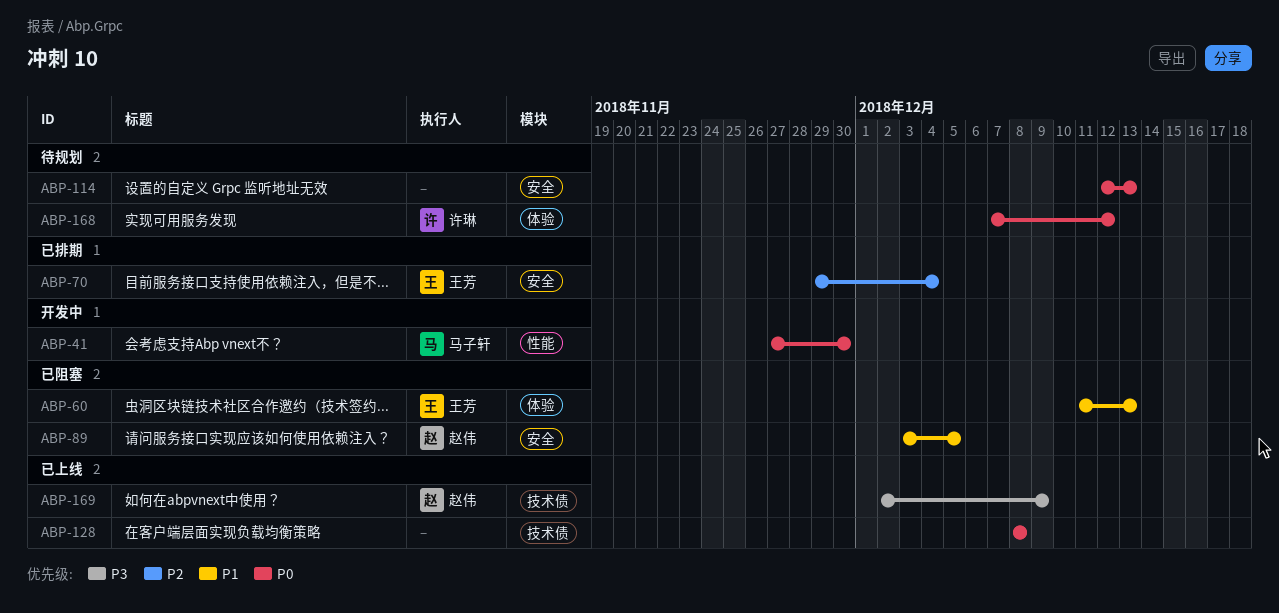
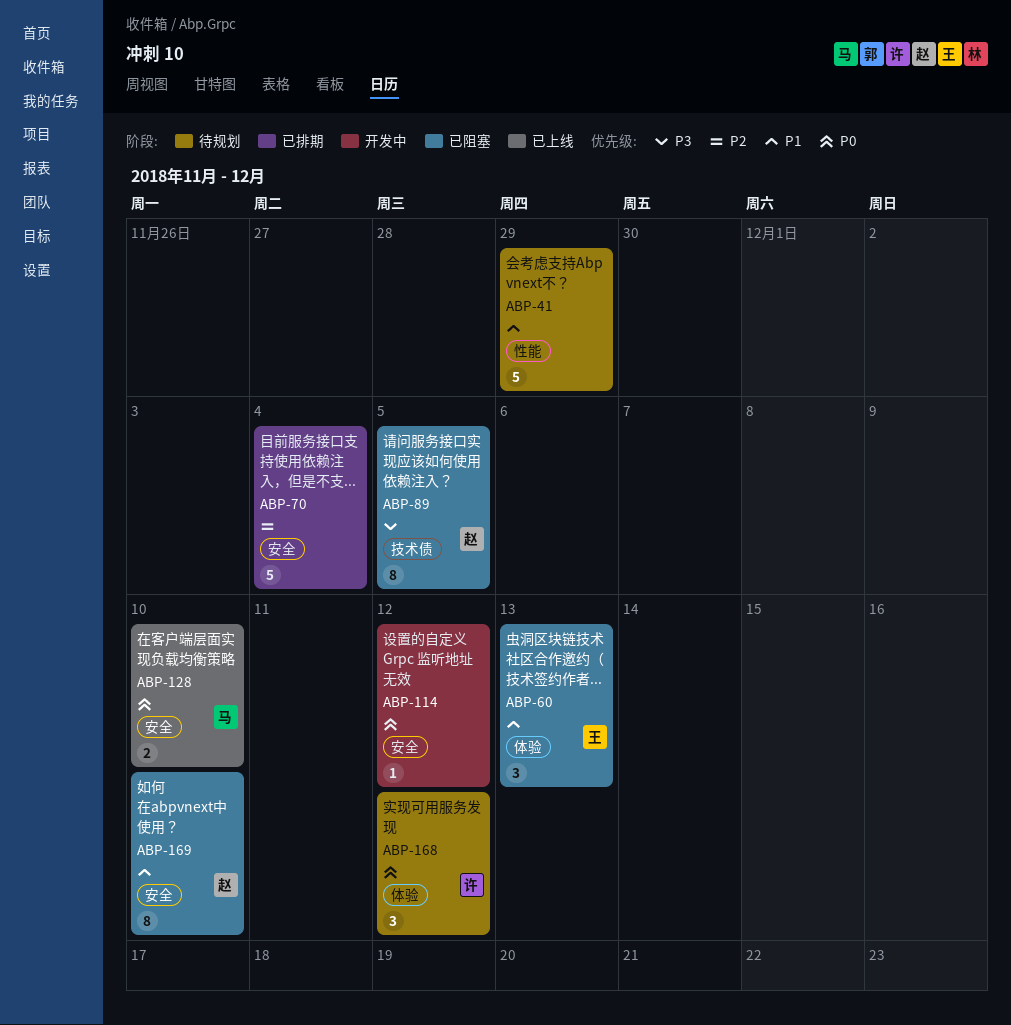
ABP-41, status: 开发中 -> 待规划
ABP-41, owner: 马子轩 -> none
ABP-41, priority: P0 -> P1
ABP-41, due: Nov 30 -> Nov 29
ABP-70, owner: 王芳 -> none
ABP-89, priority: P1 -> P3
ABP-89, label: 安全 -> 技术债
ABP-114, status: 待规划 -> 开发中
ABP-114, due: Dec 13 -> Dec 12
ABP-128, owner: none -> 马子轩
ABP-128, label: 技术债 -> 安全
ABP-128, due: Dec 8 -> Dec 10
ABP-169, status: 已上线 -> 已阻塞
ABP-169, priority: P3 -> P1
ABP-169, label: 技术债 -> 安全
ABP-169, due: Dec 9 -> Dec 10

